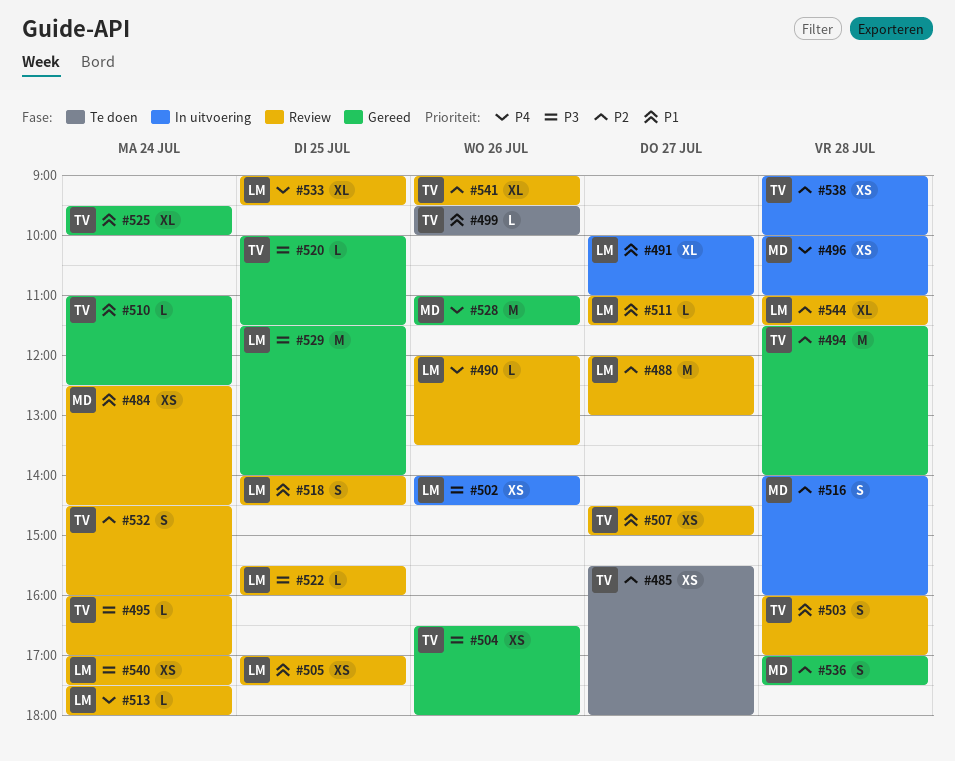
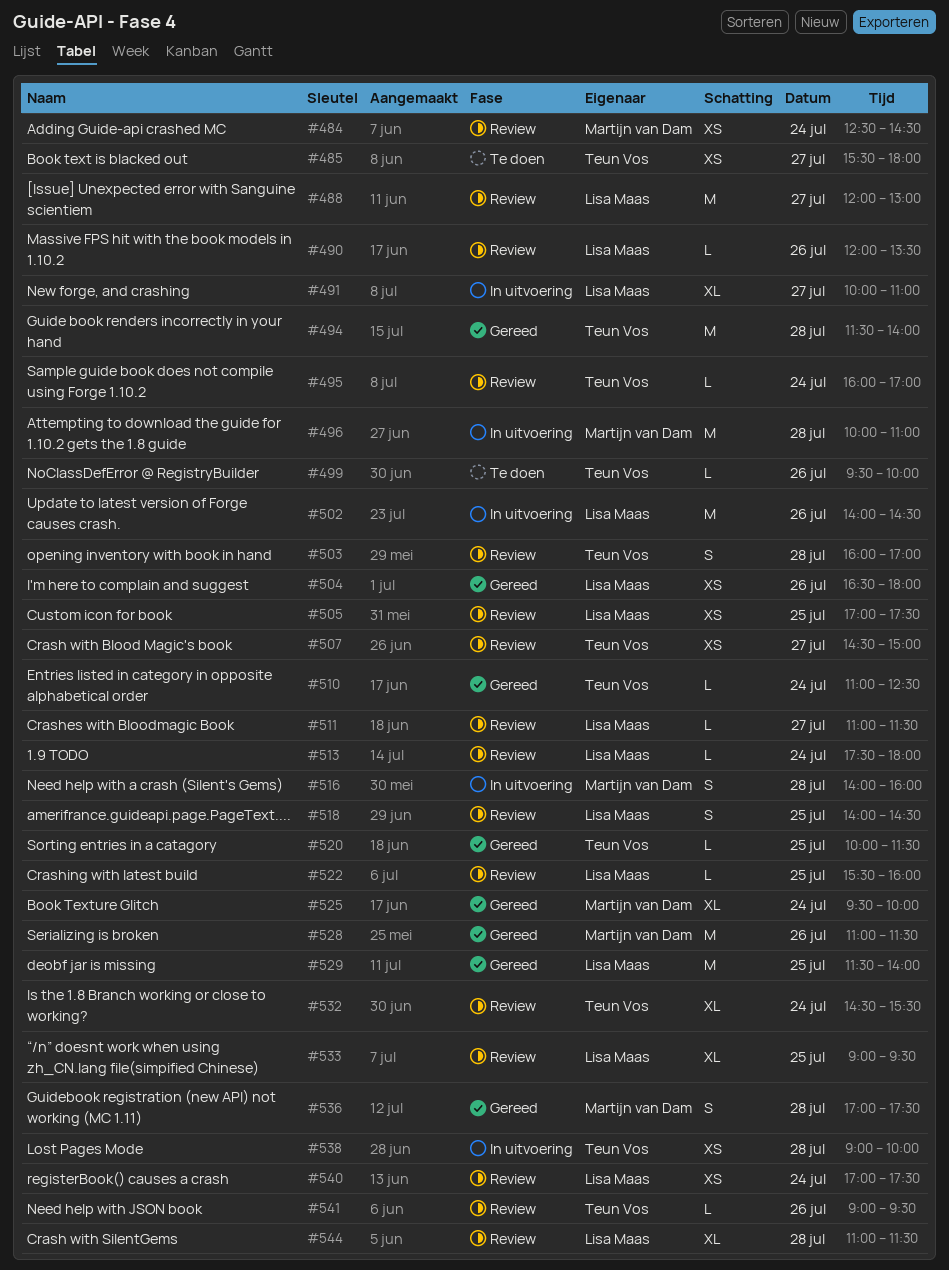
#496, estimate: XS -> M
#502, estimate: XS -> M
#504, owner: Teun Vos -> Lisa Maas
#525, owner: Teun Vos -> Martijn van Dam
#532, estimate: S -> XL
#532, ends: 16:00 -> 15:30
#541, estimate: XL -> L

